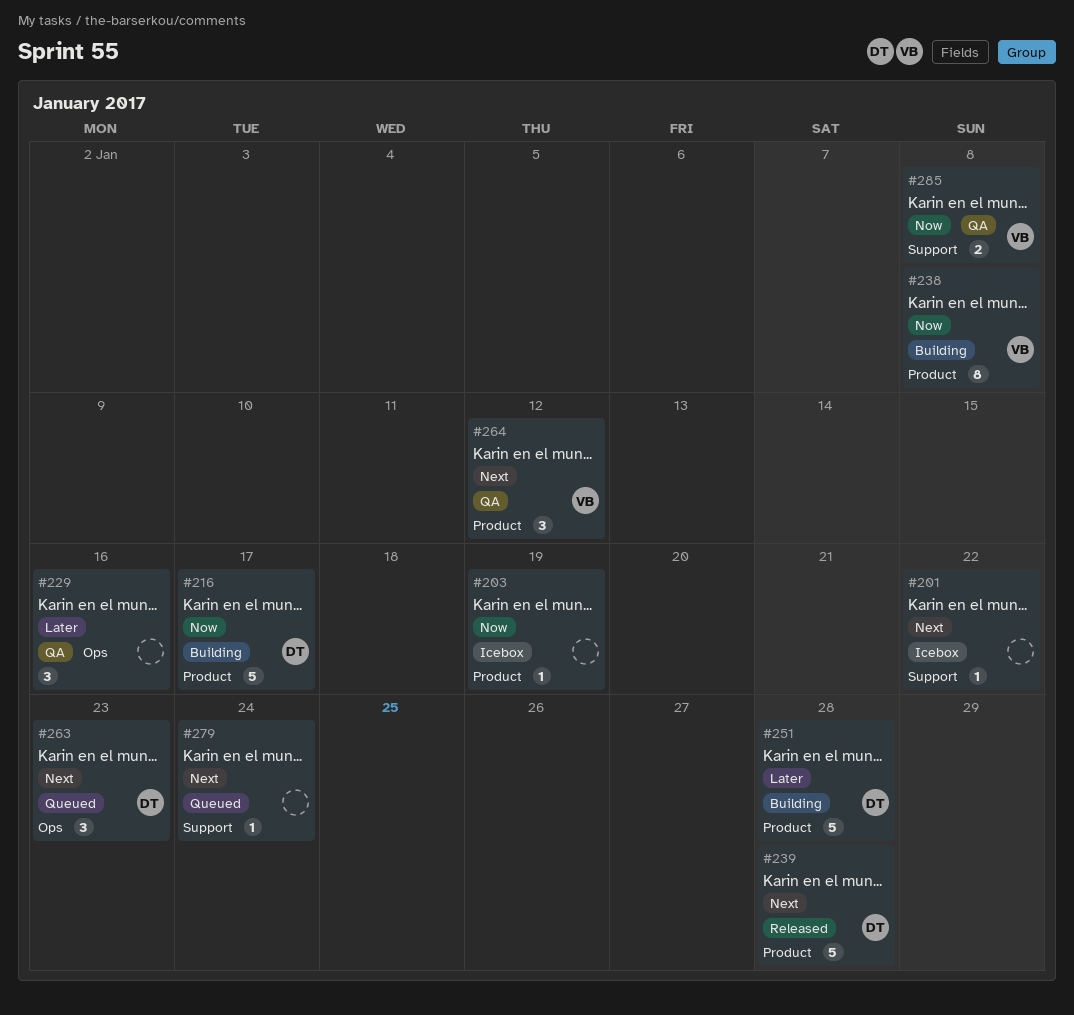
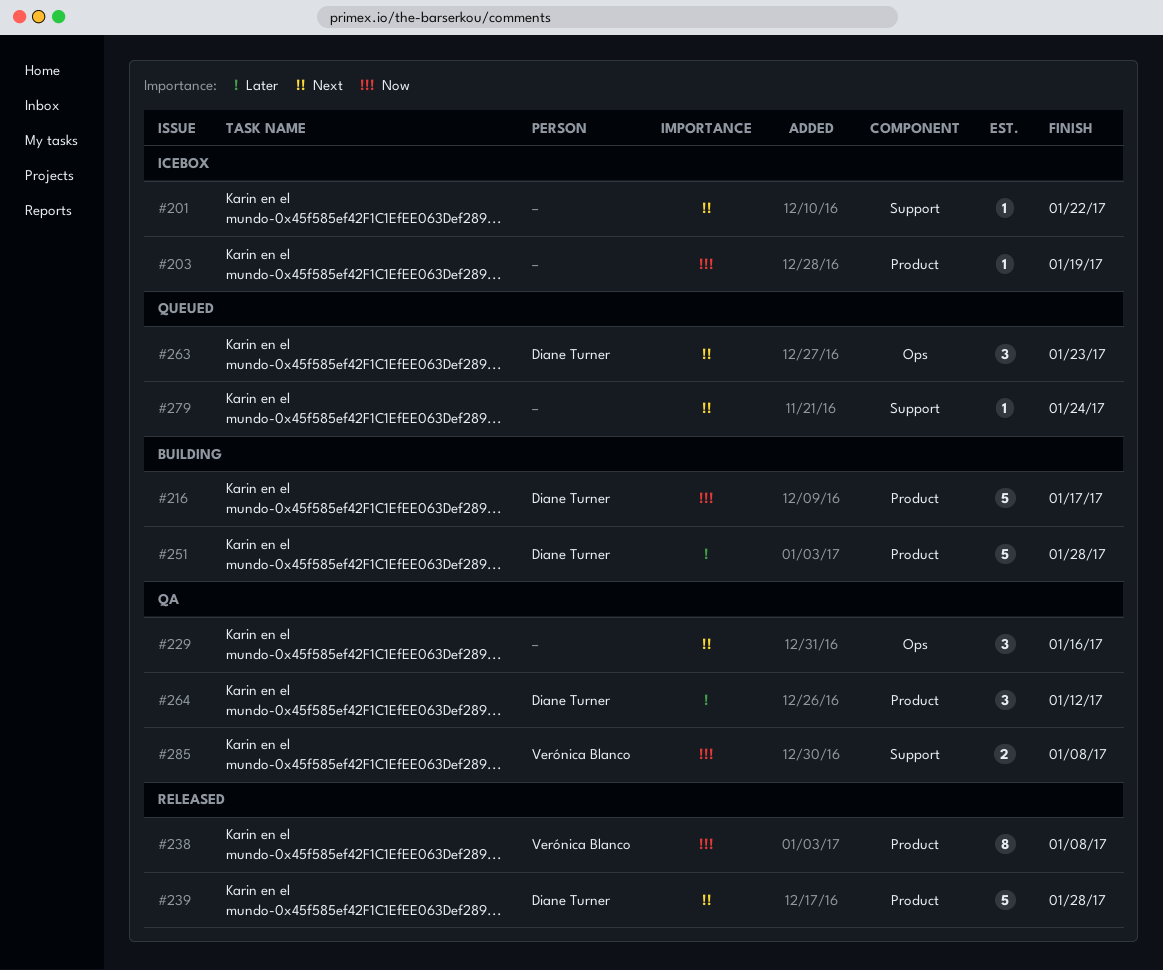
#229, priority: Later -> Next
#238, status: Building -> Released
#264, owner: Verónica Blanco -> Diane Turner
#264, priority: Next -> Later

